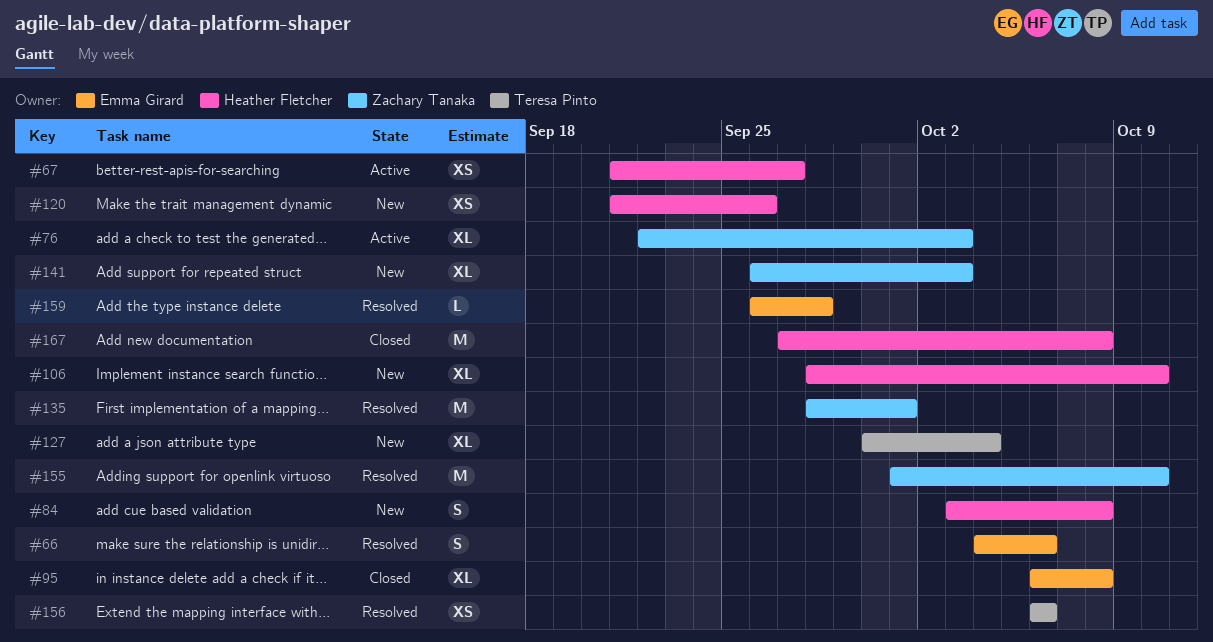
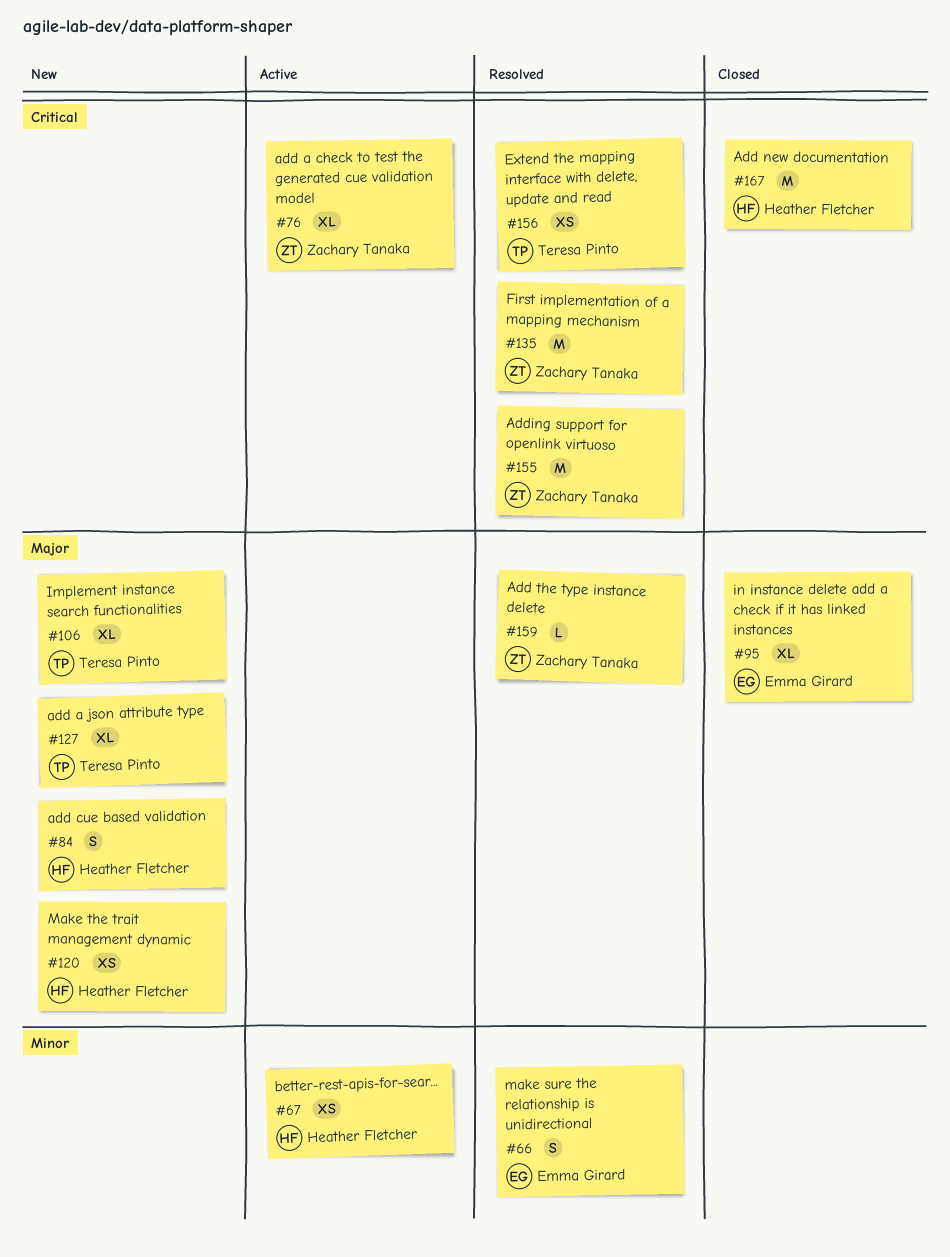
#106, owner: Heather Fletcher -> Teresa Pinto
#141: present -> none
#159, owner: Emma Girard -> Zachary Tanaka

